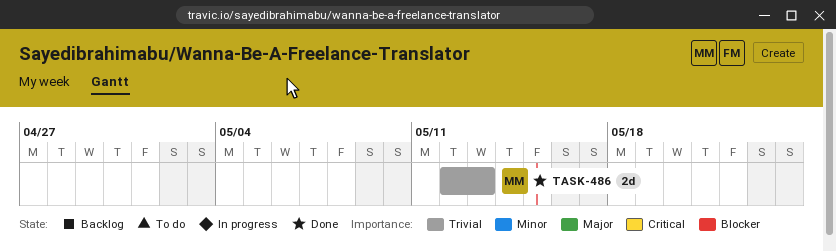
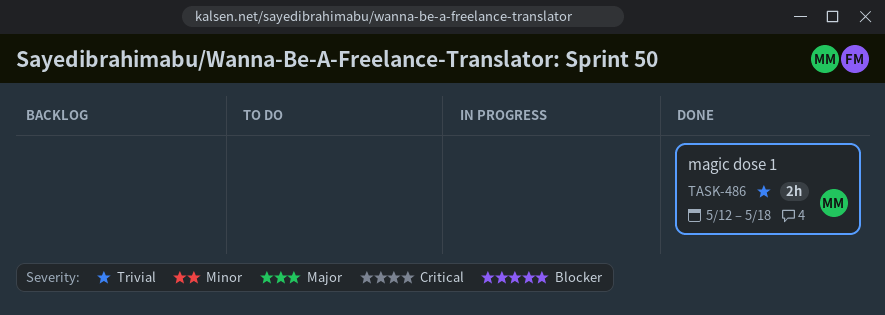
TASK-486, estimate: 2d -> 2h
TASK-486, due: May 13 -> May 18

